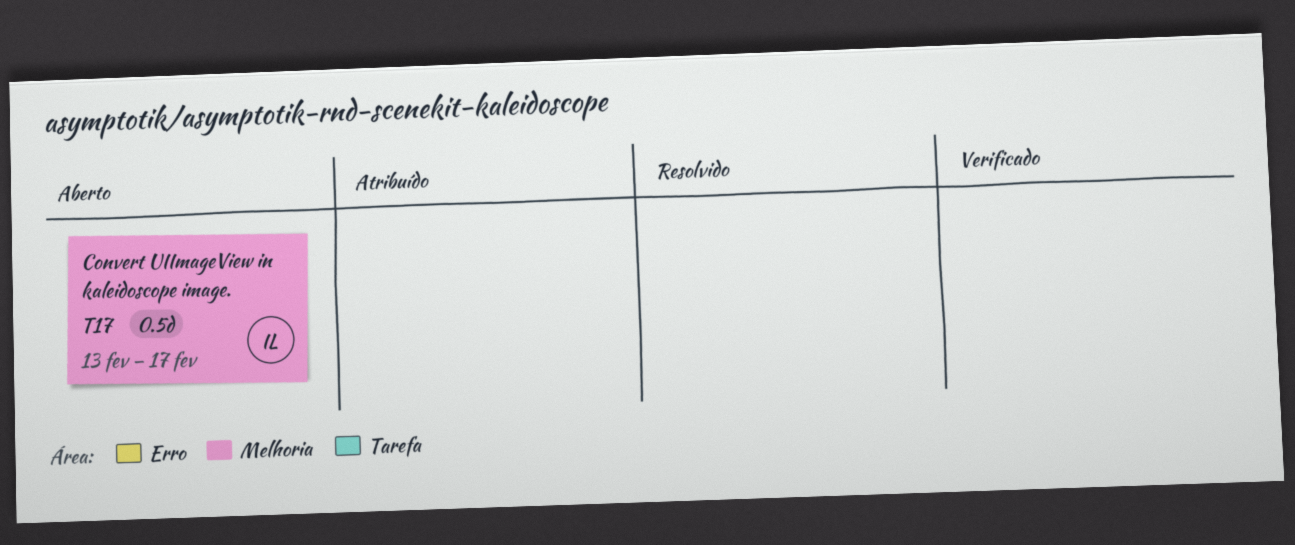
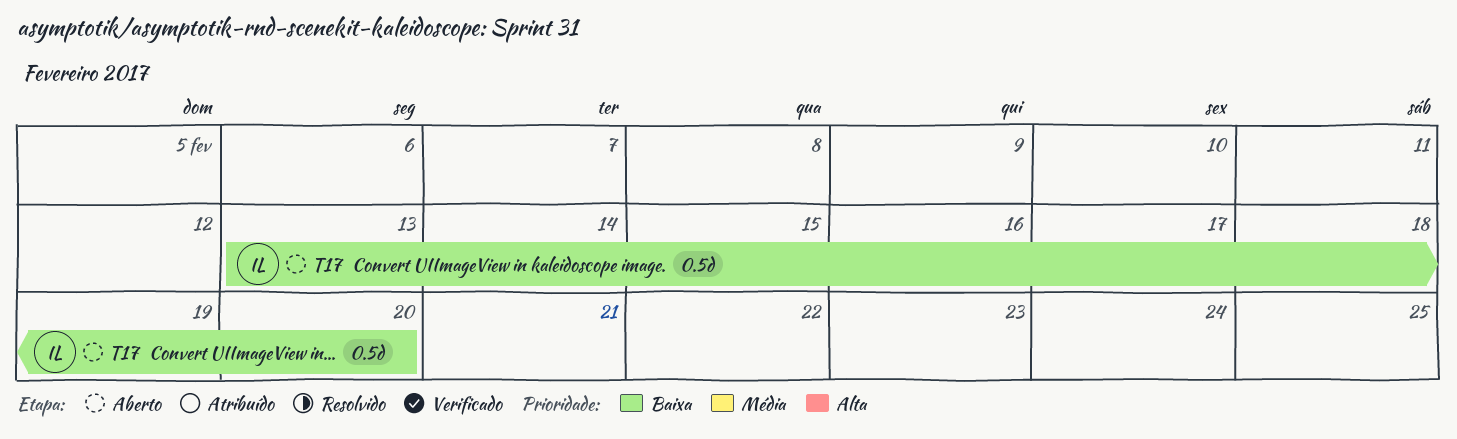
T17, due: Feb 17 -> Feb 20

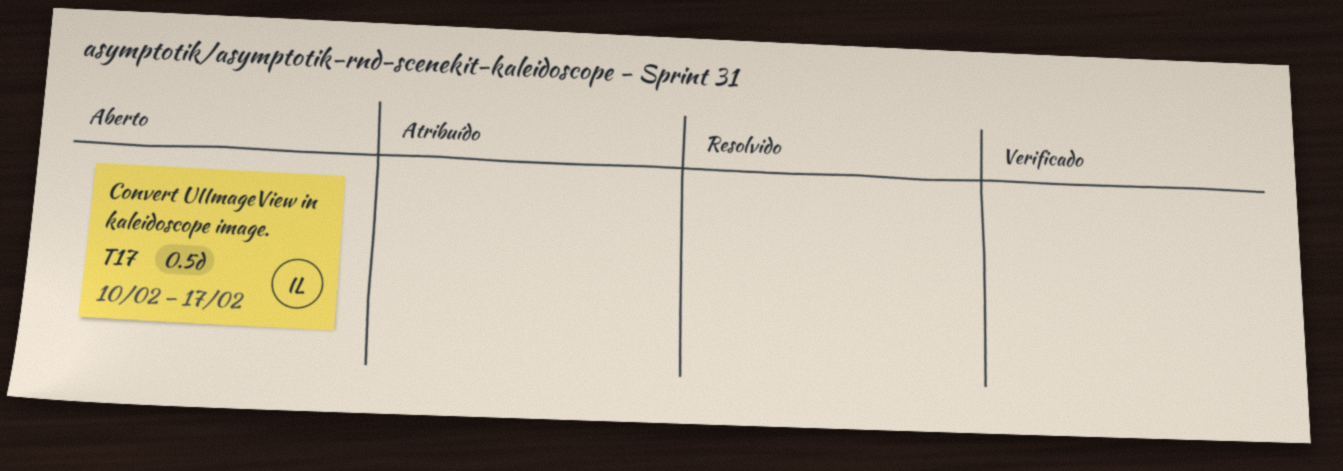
T17, start: Feb 13 -> Feb 10
T17, due: Feb 20 -> Feb 17

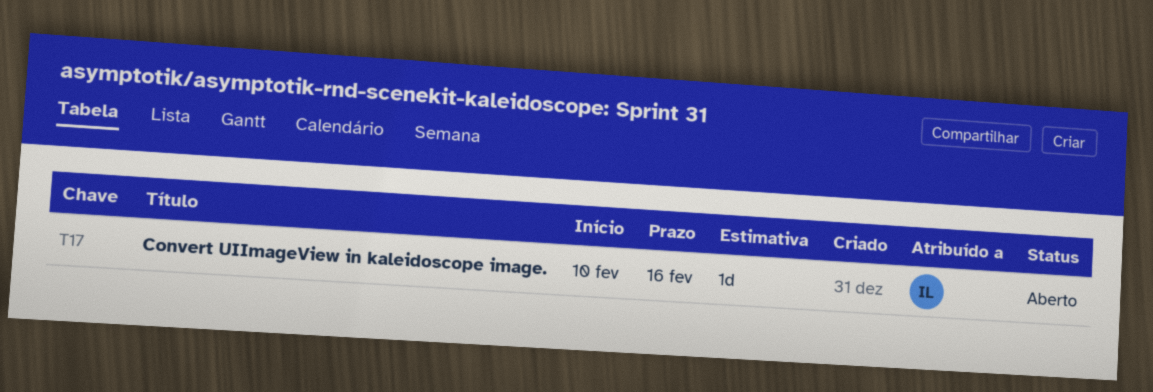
T17, estimate: 0.5d -> 1d
T17, due: Feb 17 -> Feb 16

